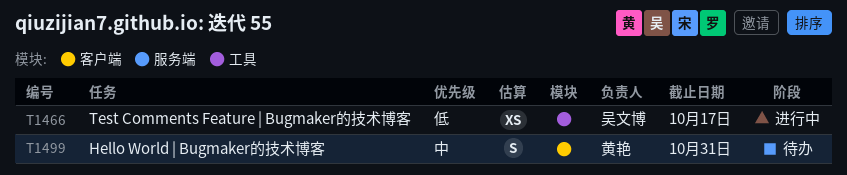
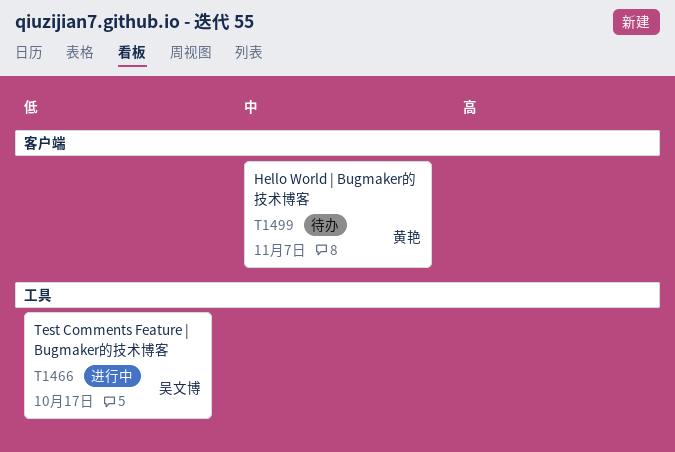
T1499, due: Oct 31 -> Nov 7

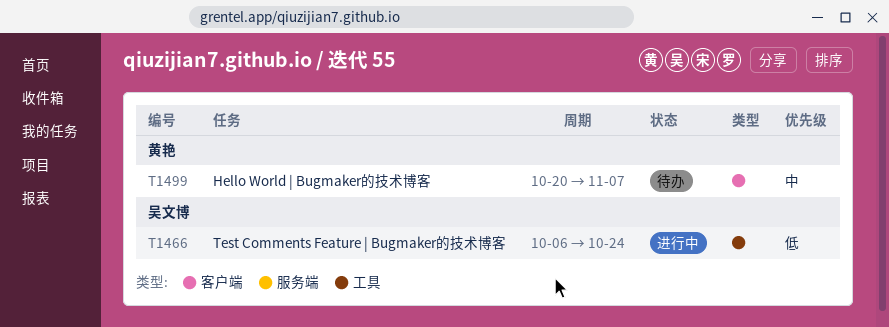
T1466, due: Oct 17 -> Oct 24

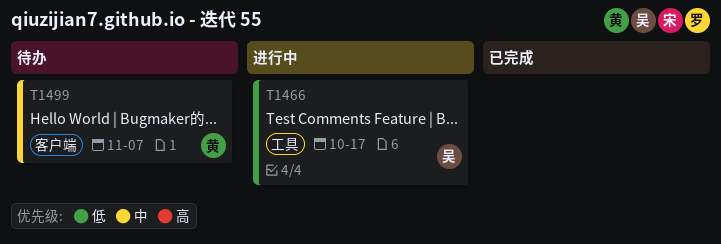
T1466, due: Oct 24 -> Oct 17

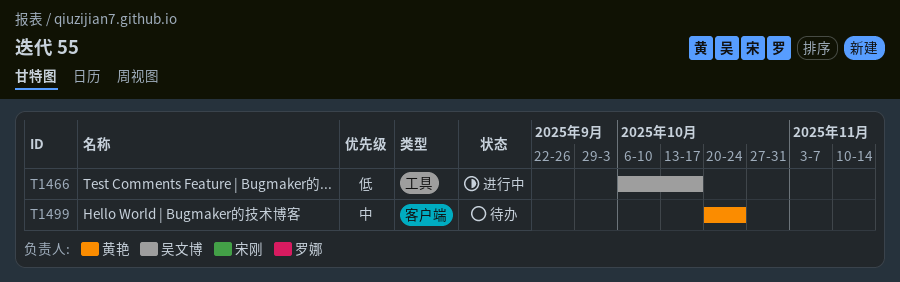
T1499, due: Nov 7 -> Oct 24

